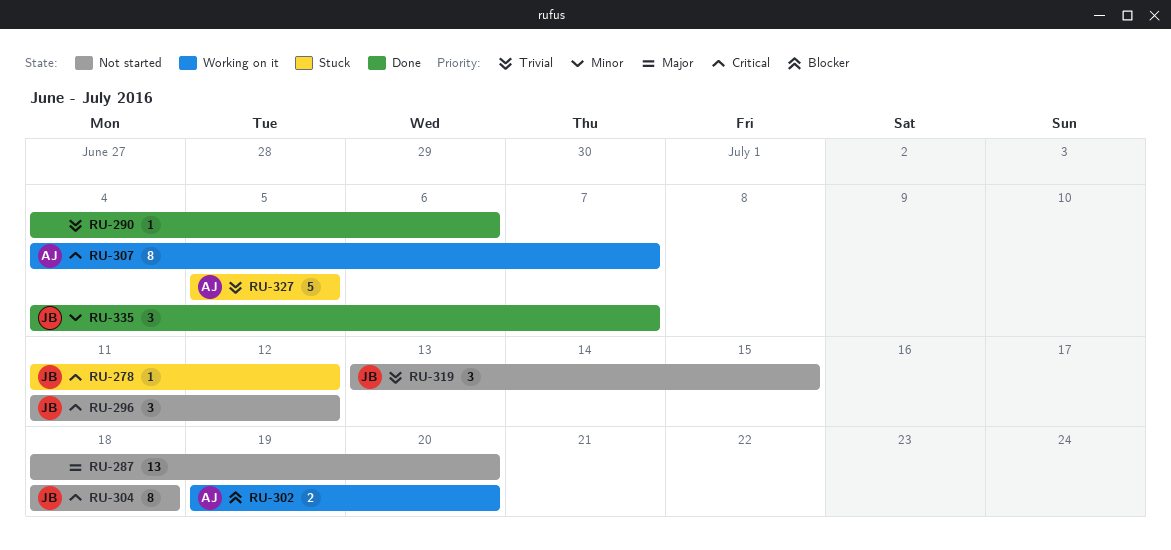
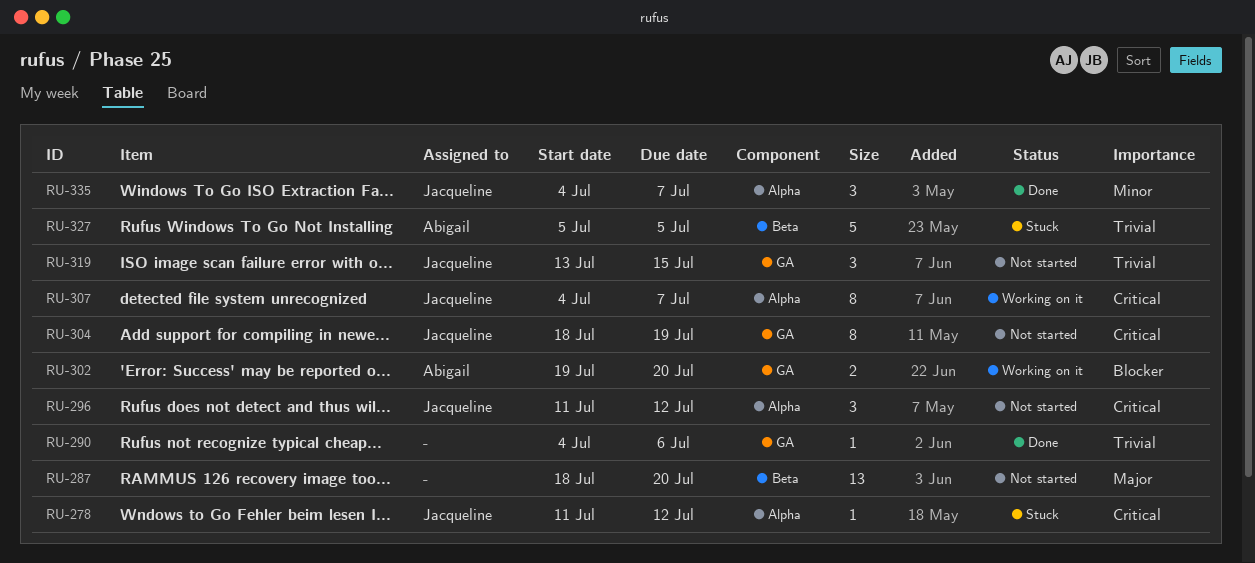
RU-304, due: Jul 18 -> Jul 19
RU-307, owner: Abigail -> Jacqueline

